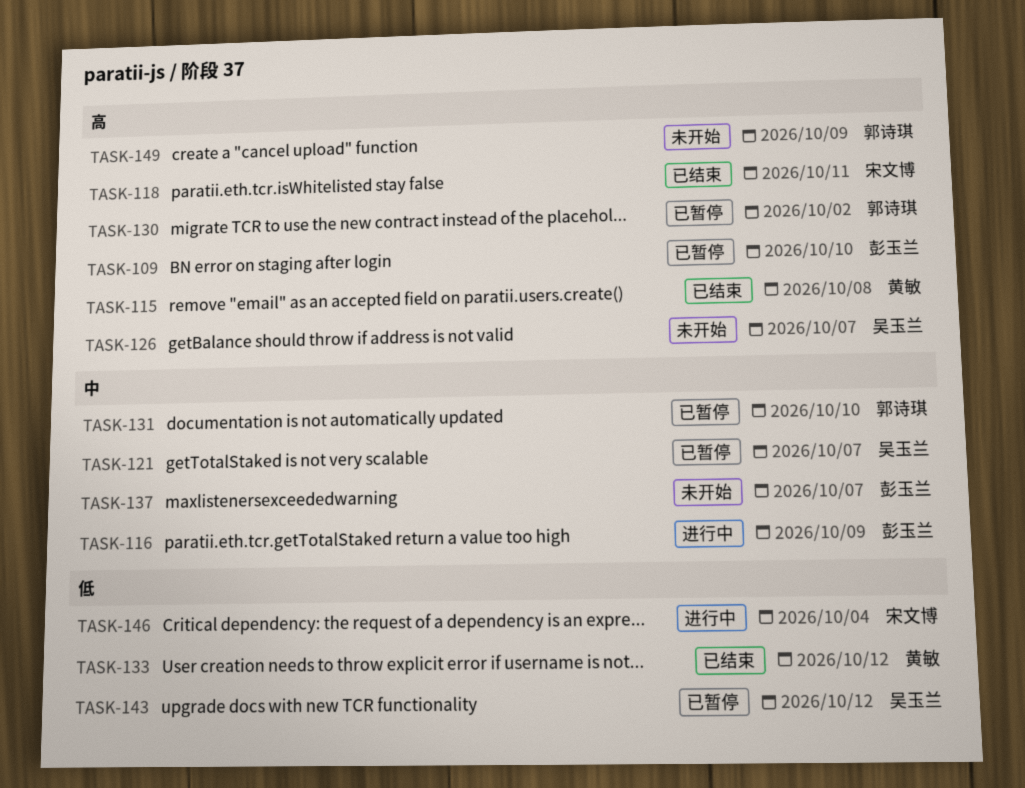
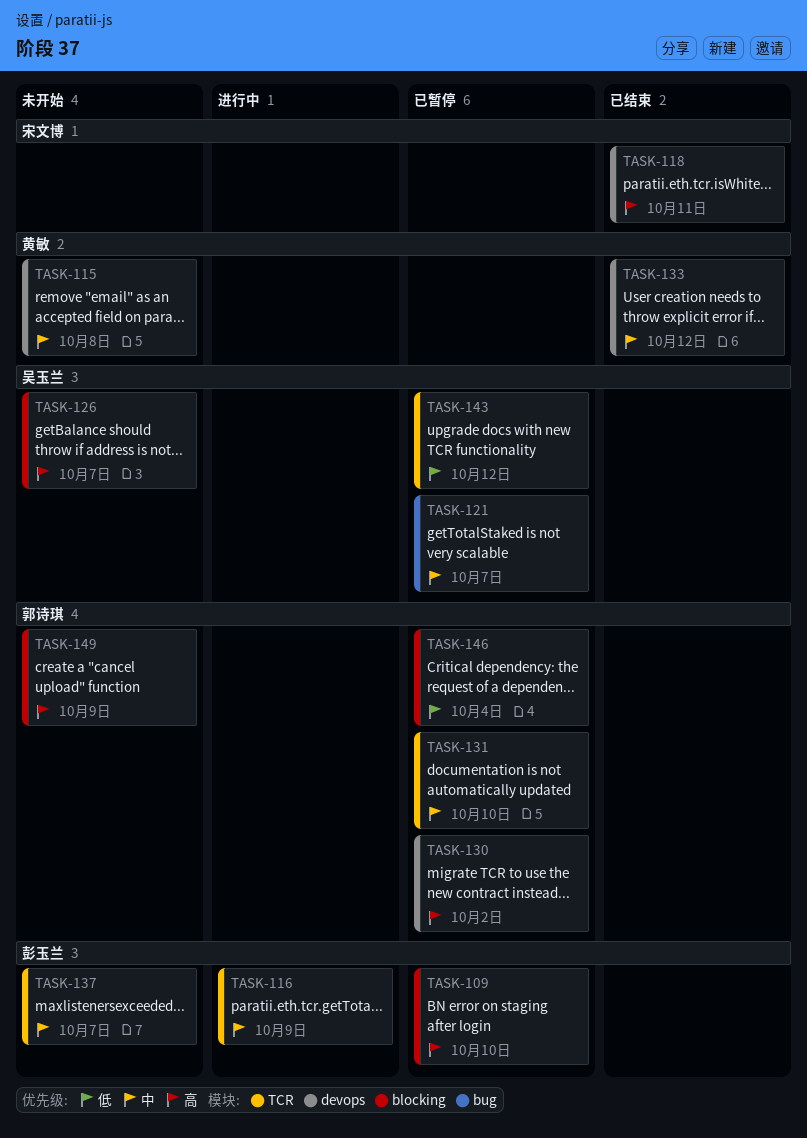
TASK-115, status: 已结束 -> 未开始
TASK-115, priority: 高 -> 中
TASK-133, priority: 低 -> 中
TASK-146, status: 进行中 -> 已暂停
TASK-146, owner: 宋文博 -> 郭诗琪

